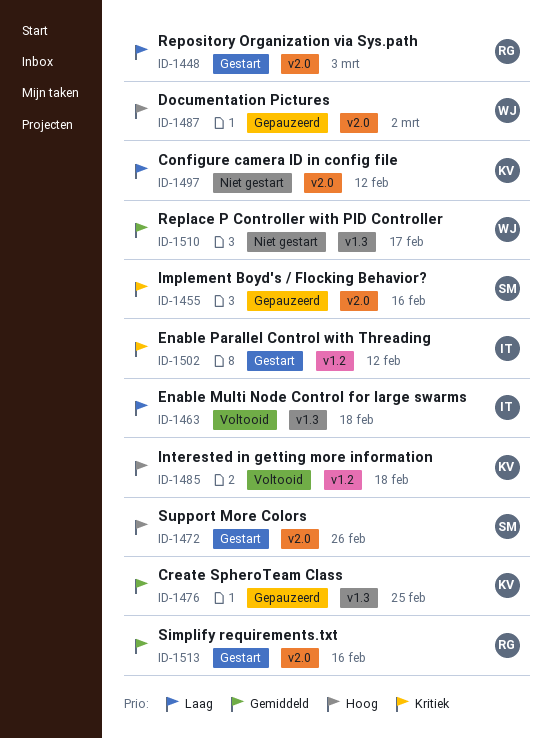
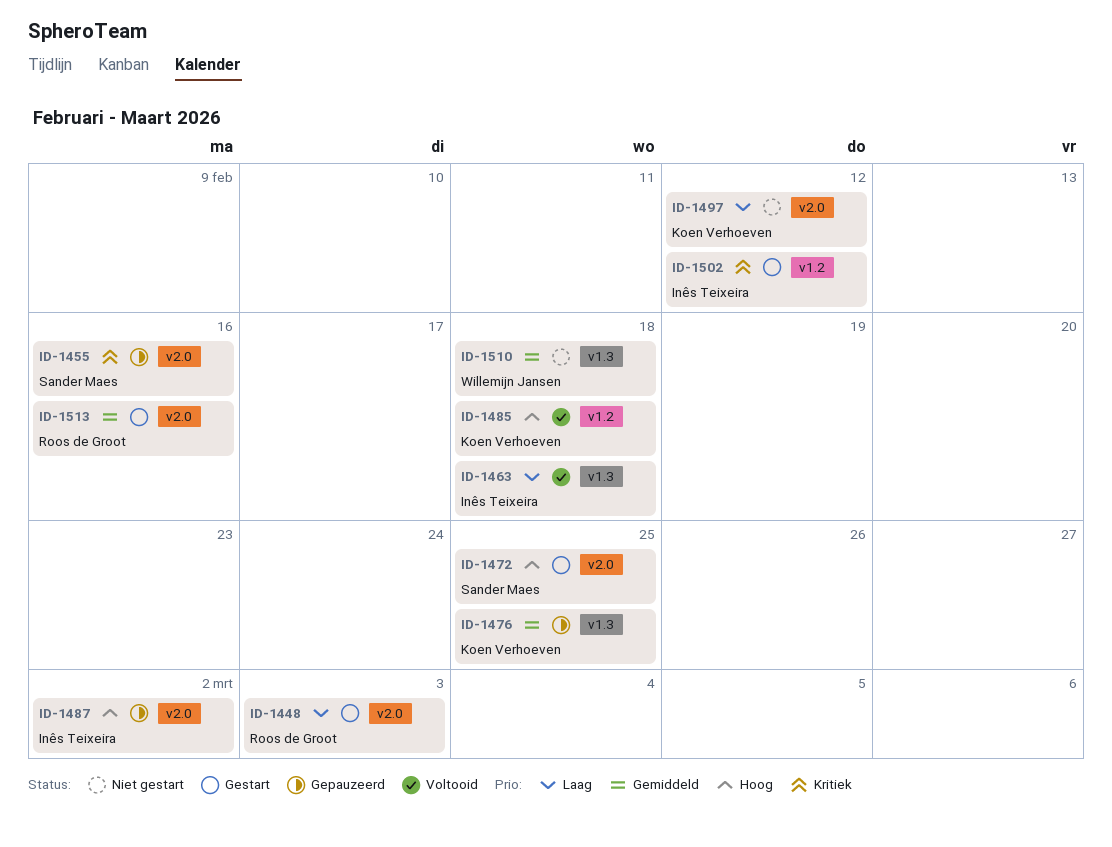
ID-1472, due: Feb 26 -> Feb 25
ID-1487, owner: Willemijn Jansen -> Inês Teixeira
ID-1510, due: Feb 17 -> Feb 18

